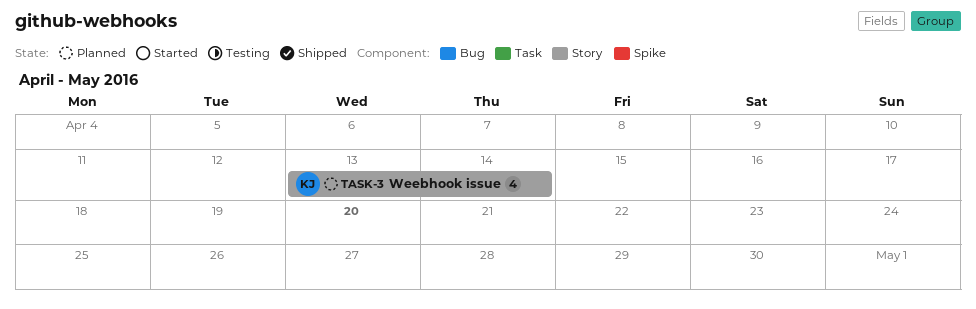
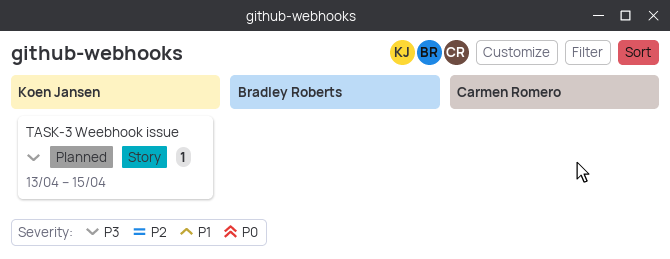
TASK-3, estimate: 4 -> 1
TASK-3, due: Apr 14 -> Apr 15

